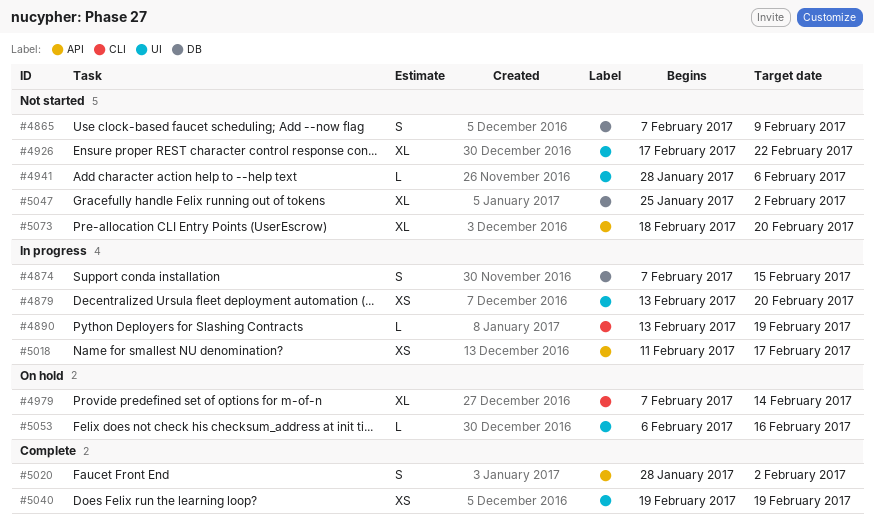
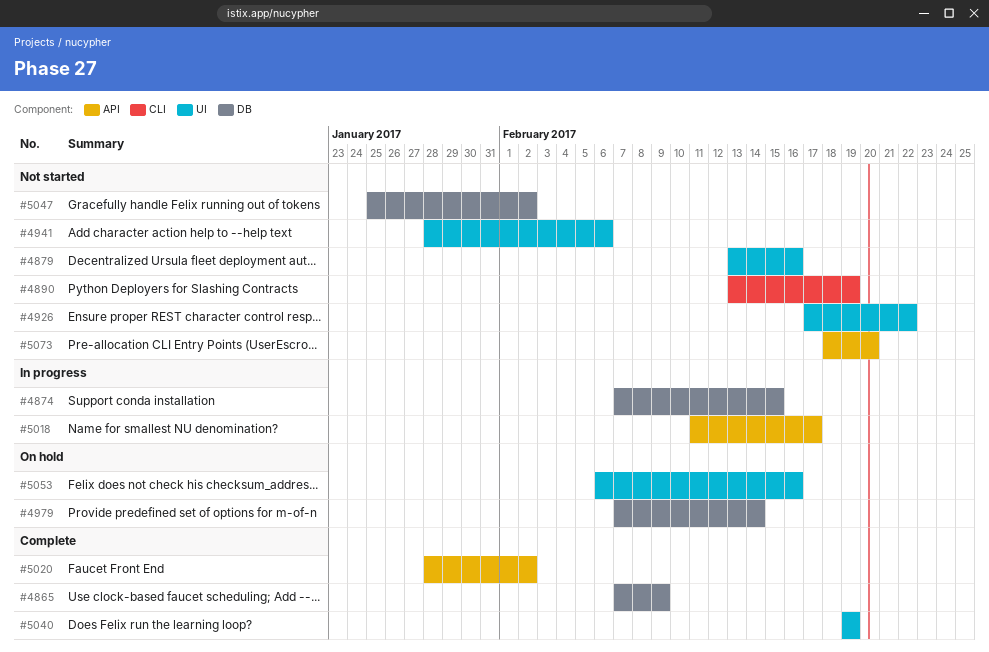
#4865, status: Not started -> Complete
#4879, status: In progress -> Not started
#4879, due: Feb 20 -> Feb 16
#4890, status: In progress -> Not started
#4979, label: CLI -> DB

